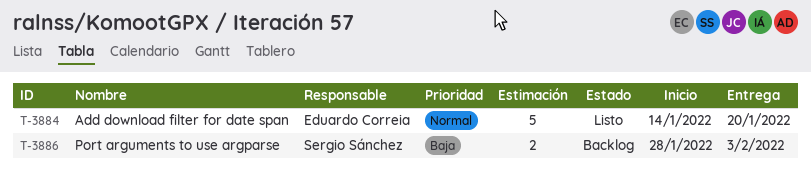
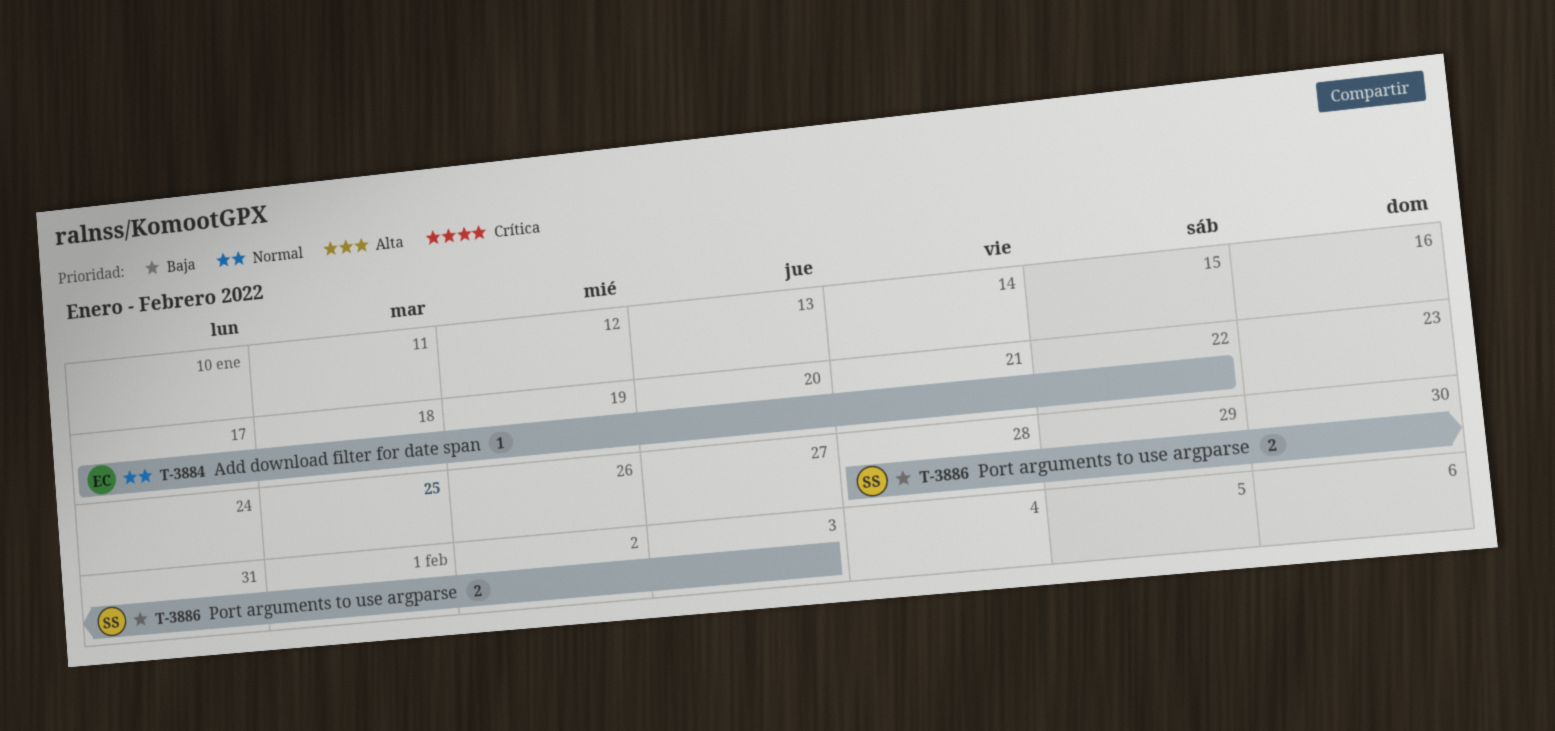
T-3884, estimate: 5 -> 1
T-3884, start: Jan 14 -> Jan 17
T-3884, due: Jan 20 -> Jan 22

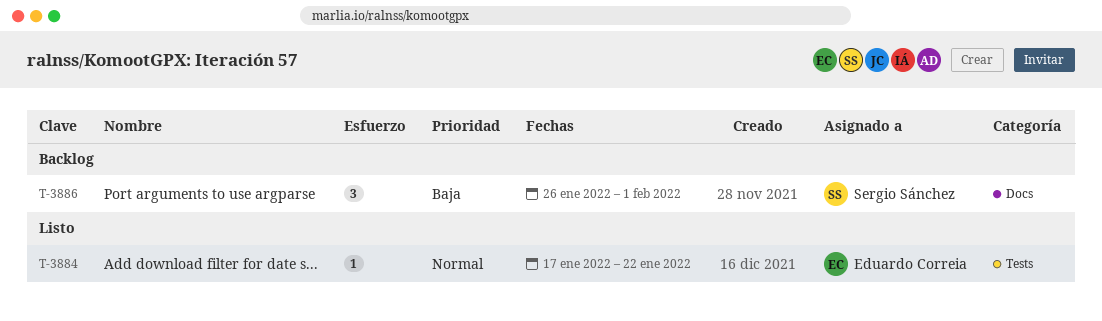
T-3886, estimate: 2 -> 3
T-3886, start: Jan 28 -> Jan 26
T-3886, due: Feb 3 -> Feb 1

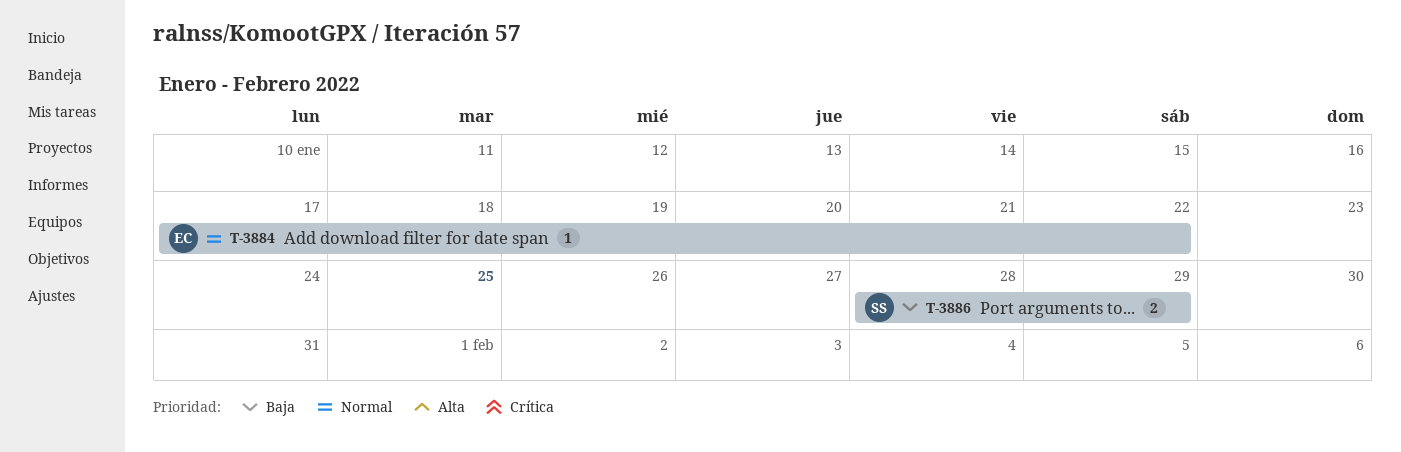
T-3886, estimate: 3 -> 2
T-3886, start: Jan 26 -> Jan 28
T-3886, due: Feb 1 -> Jan 29

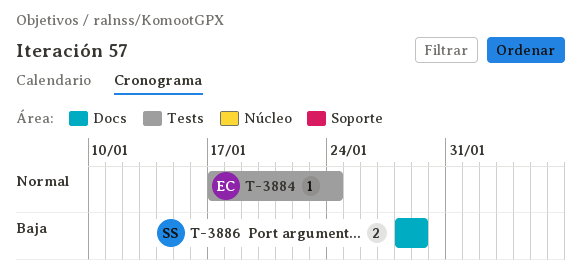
T-3884, due: Jan 22 -> Jan 24

